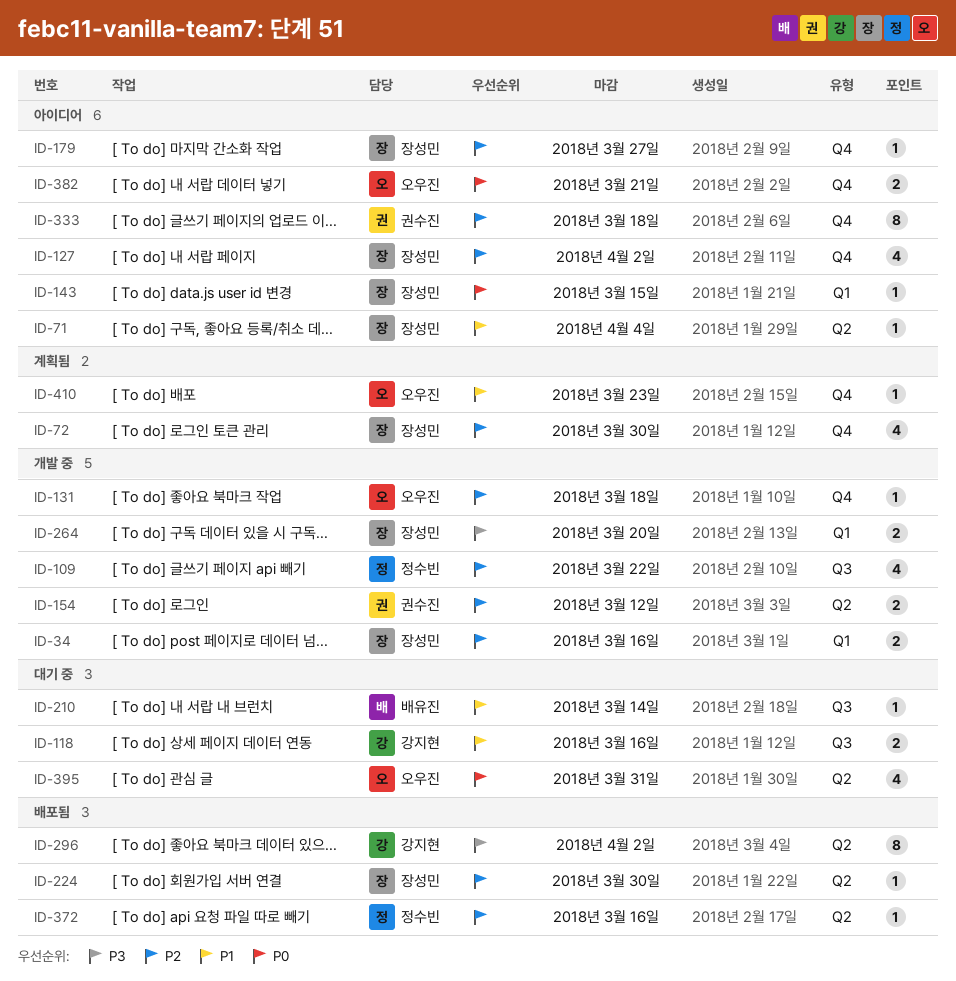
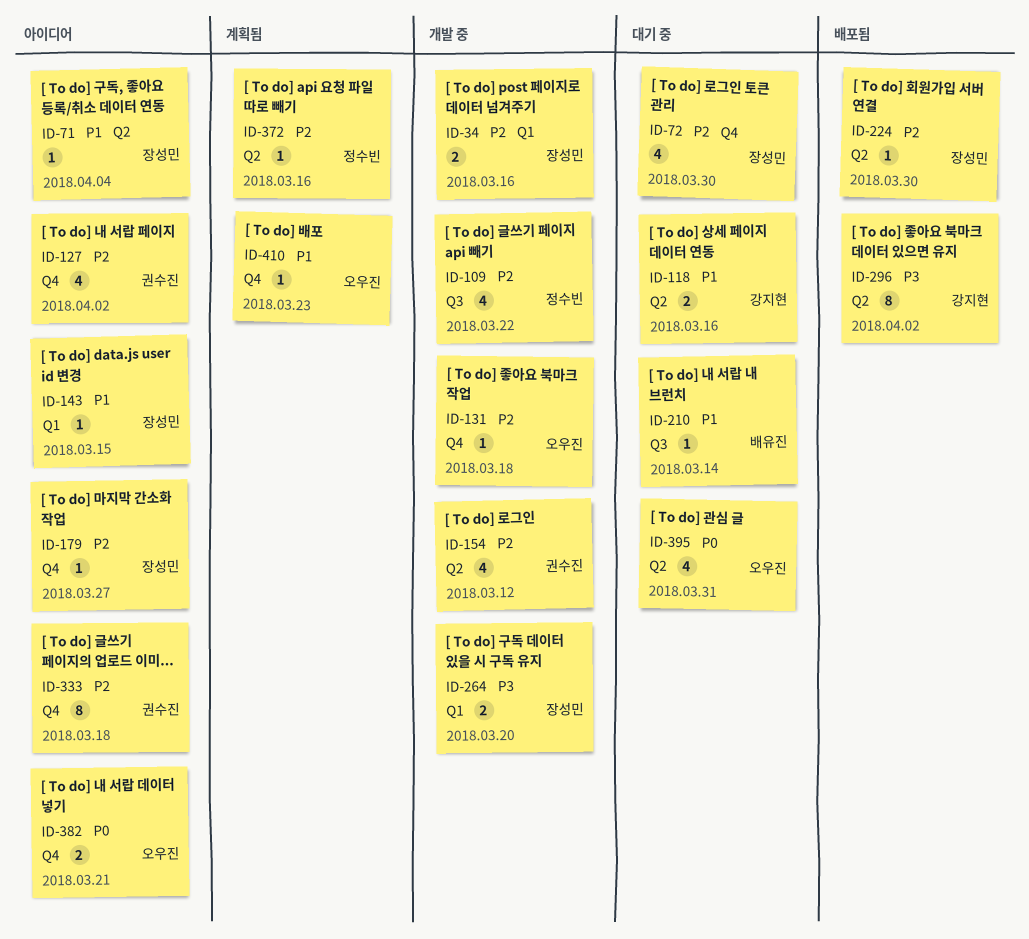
ID-72, status: 계획됨 -> 대기 중
ID-118, label: Q3 -> Q2
ID-127, owner: 장성민 -> 권수진
ID-143, priority: P0 -> P1
ID-154, estimate: 2 -> 4
ID-372, status: 배포됨 -> 계획됨

